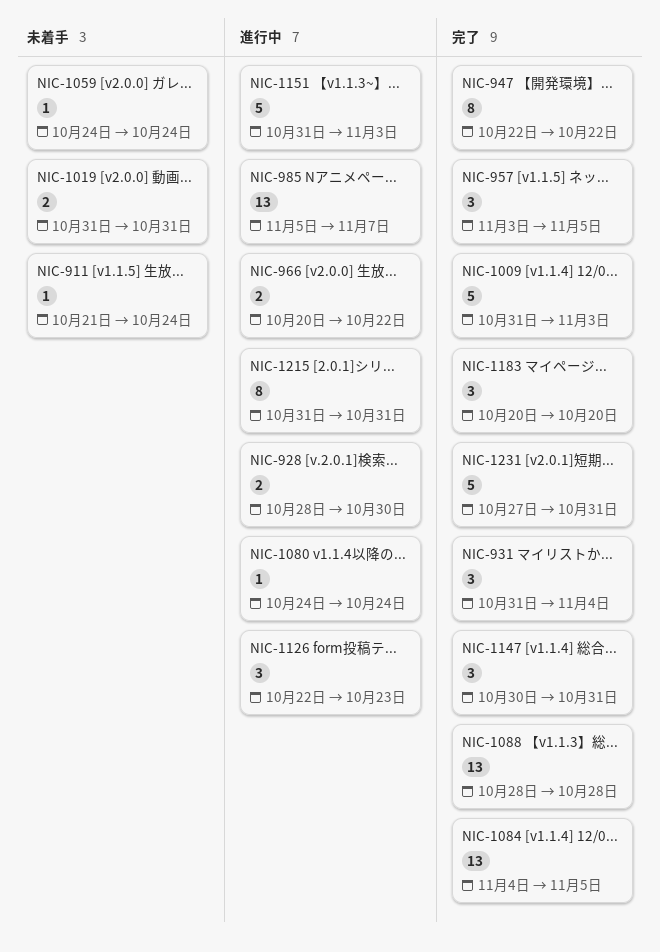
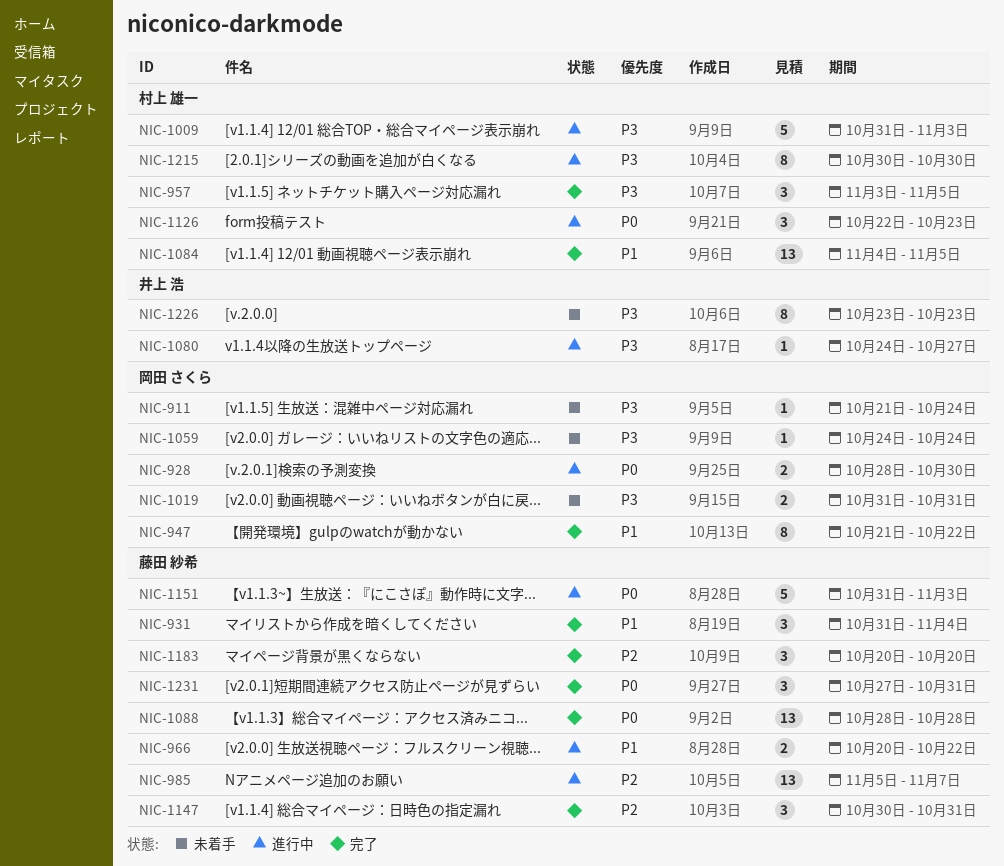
NIC-947, start: Oct 22 -> Oct 21
NIC-1009, status: 完了 -> 進行中
NIC-1080, due: Oct 24 -> Oct 27
NIC-1215, start: Oct 31 -> Oct 30
NIC-1215, due: Oct 31 -> Oct 30
NIC-1226: none -> present
NIC-1231, estimate: 5 -> 3

